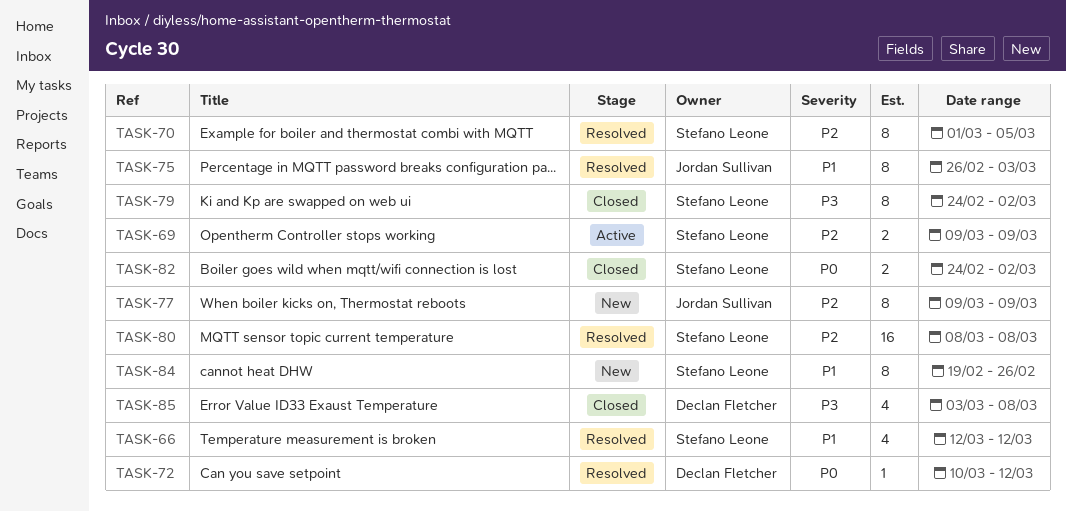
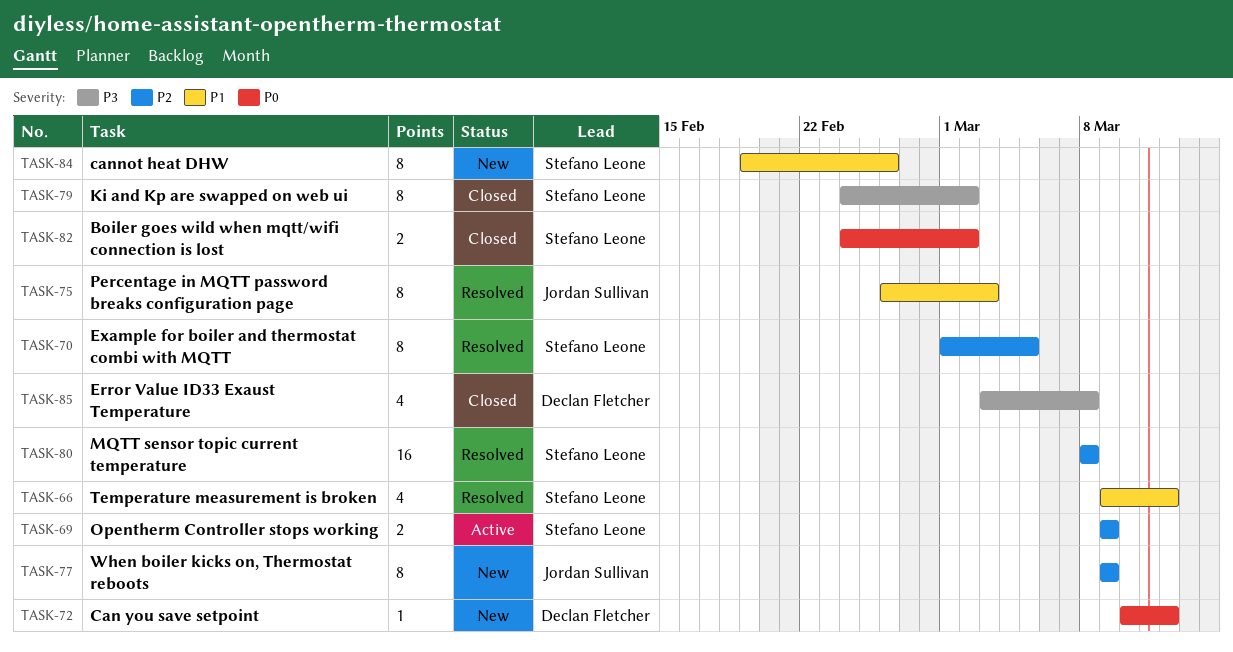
TASK-66, start: Mar 12 -> Mar 9
TASK-72, status: Resolved -> New

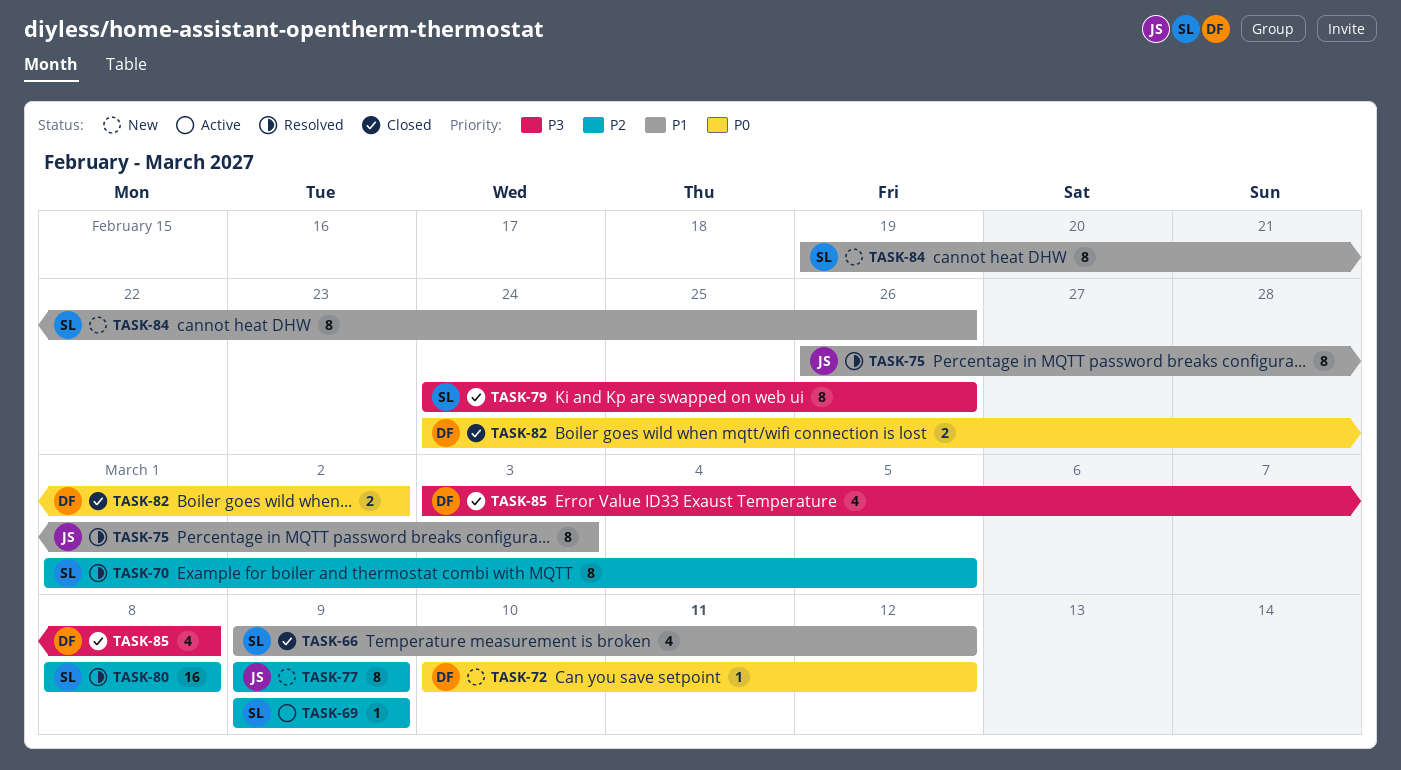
TASK-66, status: Resolved -> Closed
TASK-69, estimate: 2 -> 1
TASK-79, due: Mar 2 -> Feb 26
TASK-82, owner: Stefano Leone -> Declan Fletcher

